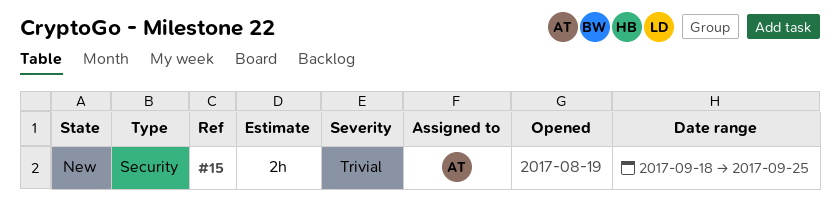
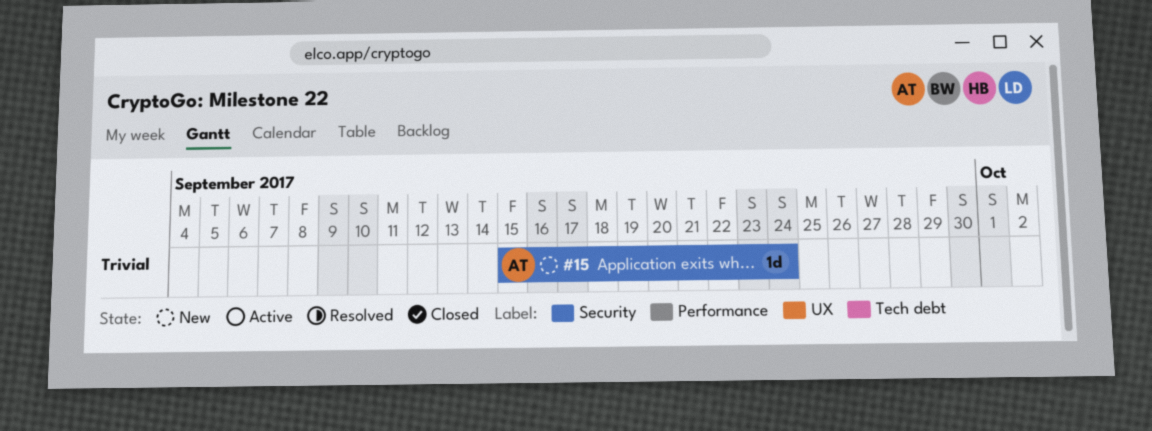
#15, estimate: 2h -> 1d
#15, start: Sep 18 -> Sep 15
#15, due: Sep 25 -> Sep 24

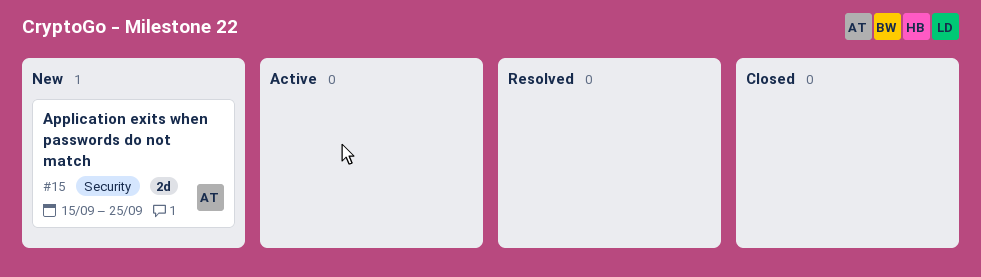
#15, estimate: 1d -> 2d
#15, due: Sep 24 -> Sep 25

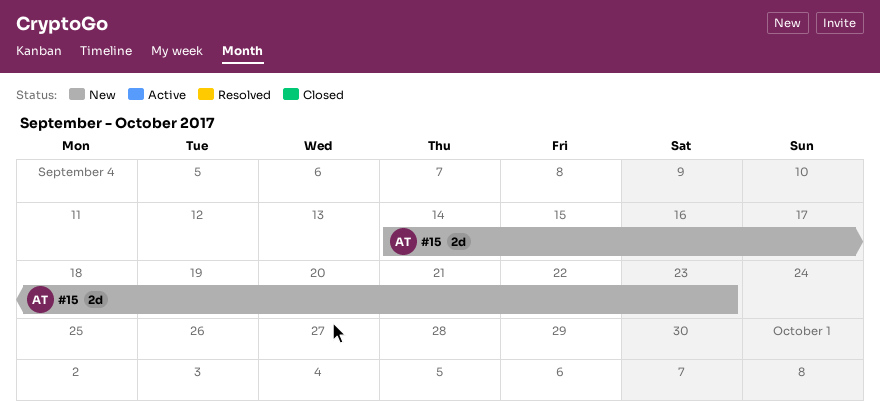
#15, start: Sep 15 -> Sep 14
#15, due: Sep 25 -> Sep 23

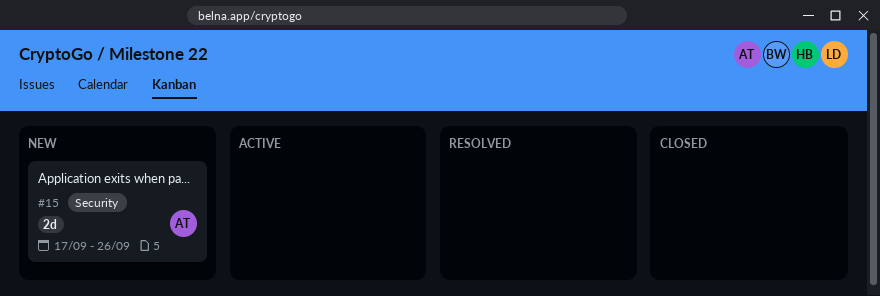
#15, start: Sep 14 -> Sep 17
#15, due: Sep 23 -> Sep 26

